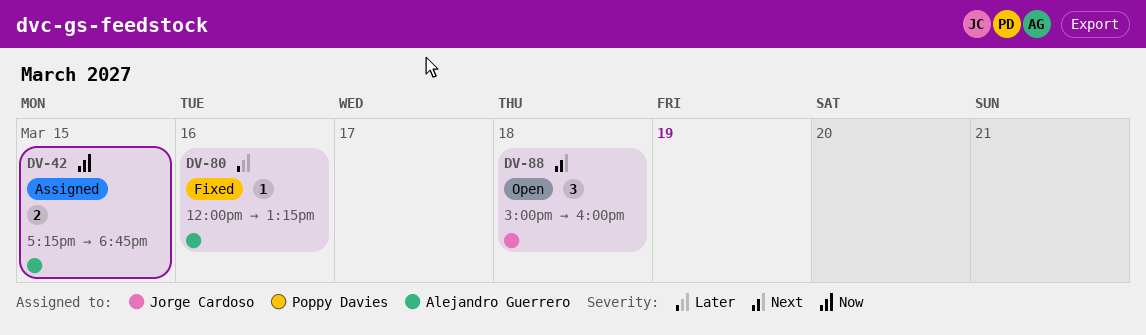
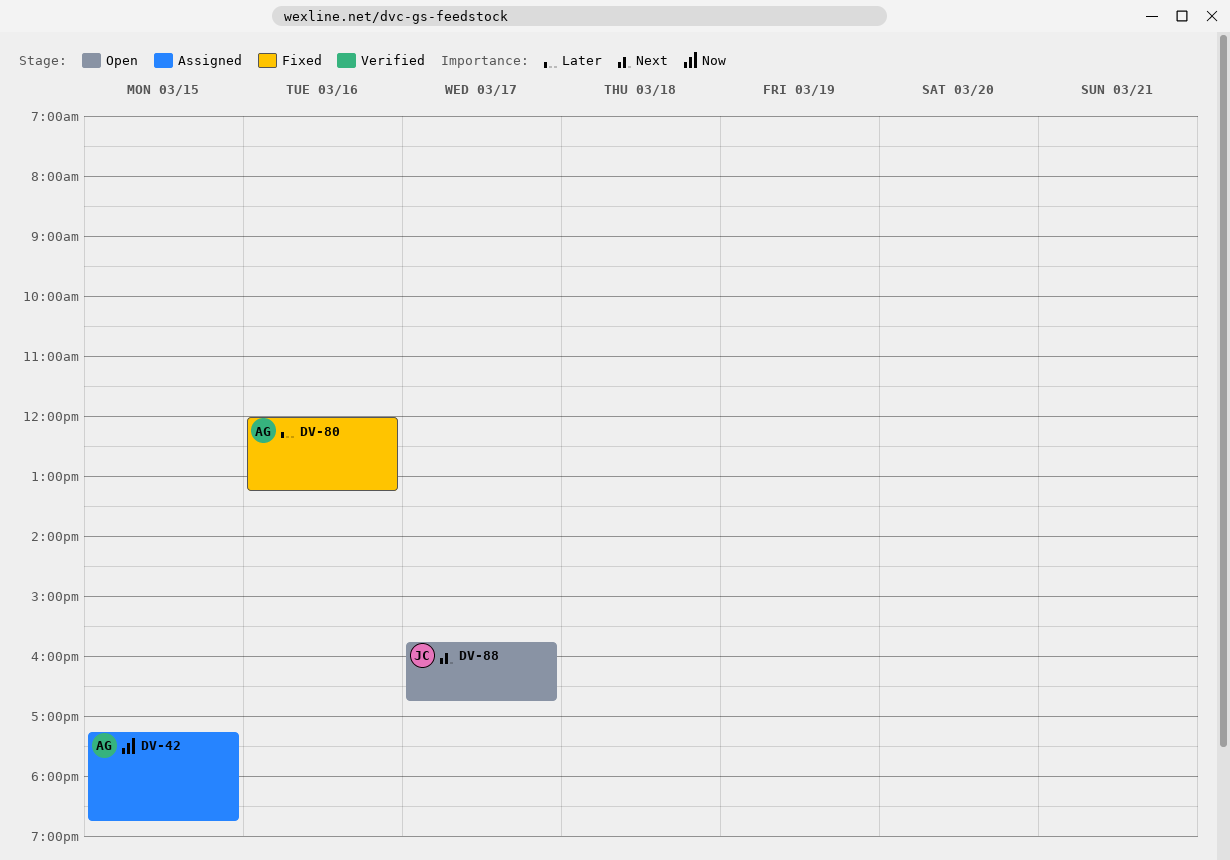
DV-88, day: Mar 18 -> Mar 17
DV-88, begins: 15:00 -> 15:45
DV-88, ends: 16:00 -> 16:45

